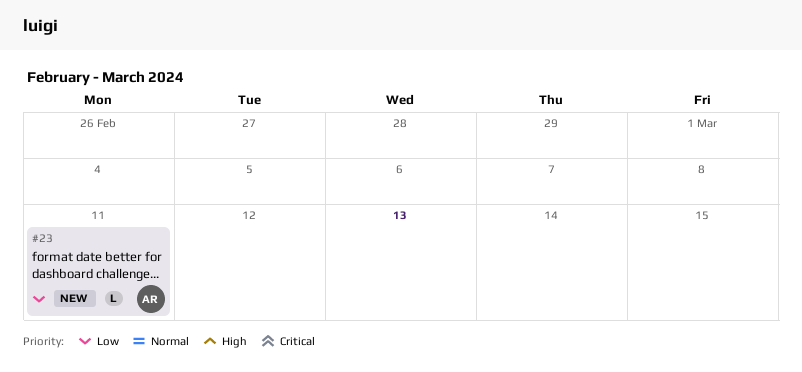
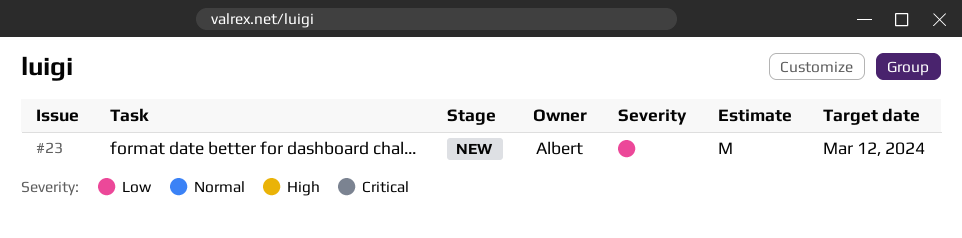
#23, estimate: L -> M
#23, due: Mar 11 -> Mar 12

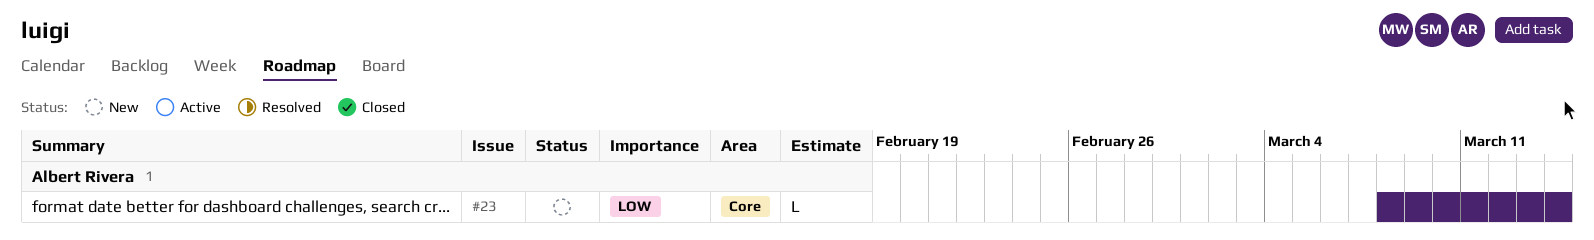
#23, estimate: M -> L
#23, due: Mar 12 -> Mar 14

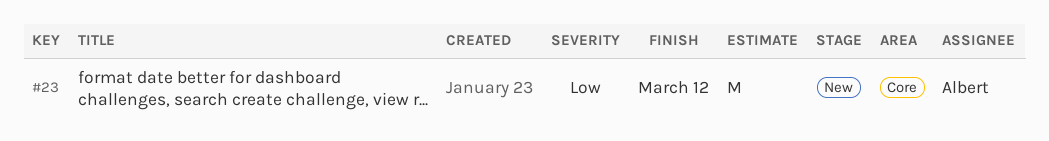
#23, estimate: L -> M
#23, due: Mar 14 -> Mar 12

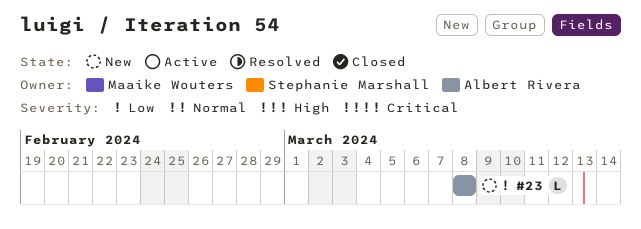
#23, estimate: M -> L
#23, due: Mar 12 -> Mar 8

